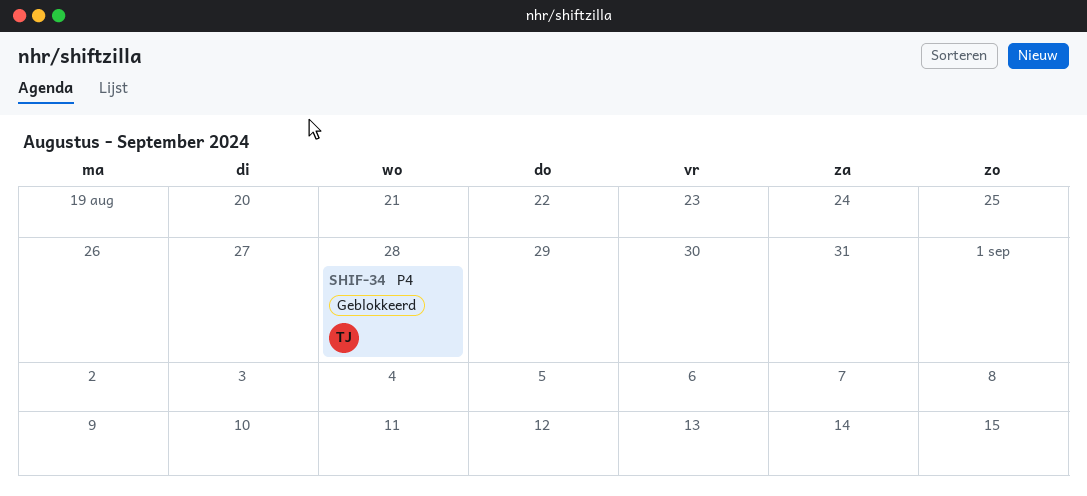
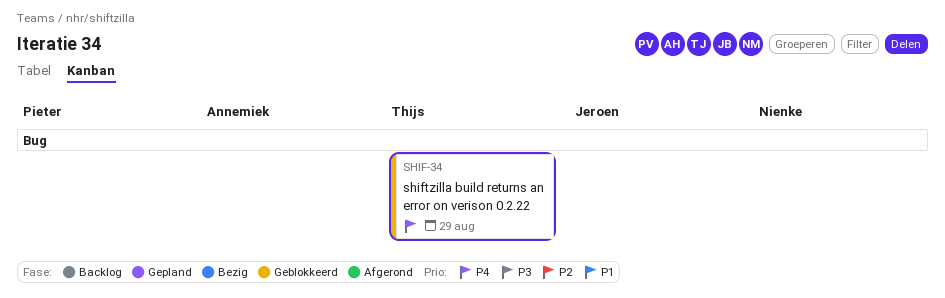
SHIF-34, due: Aug 28 -> Aug 29

